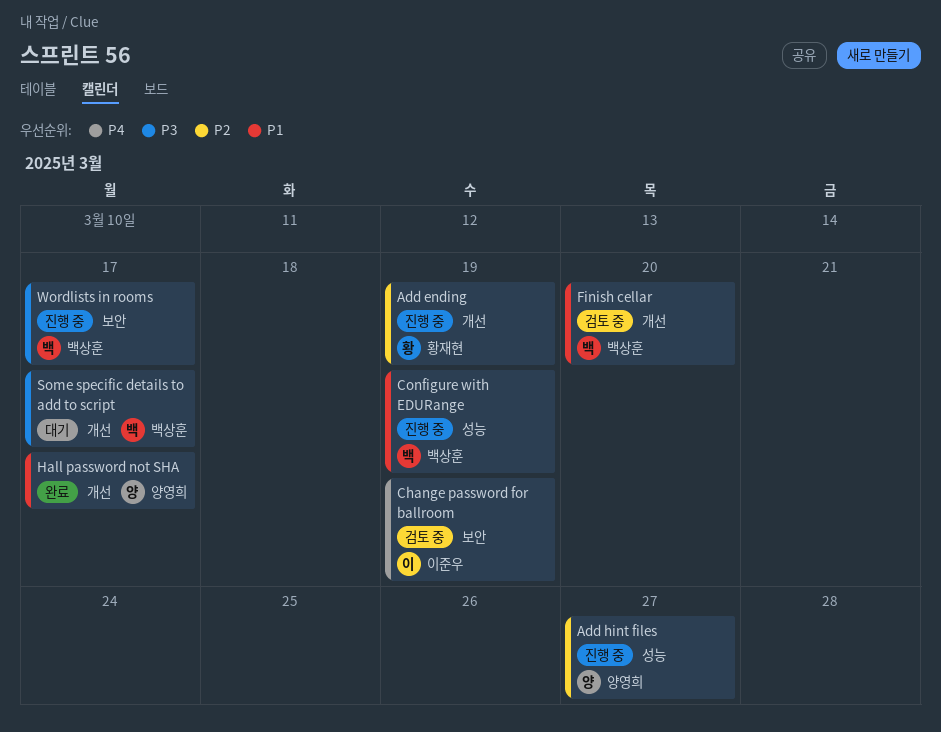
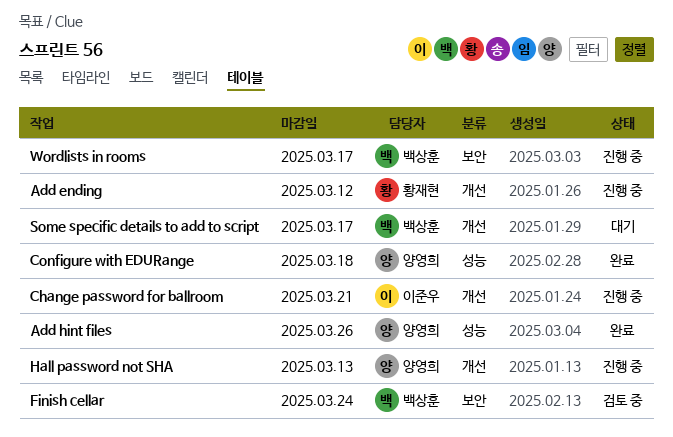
Add ending, due: Mar 19 -> Mar 12
Add hint files, status: 진행 중 -> 완료
Add hint files, due: Mar 27 -> Mar 26
Change password for ballroom, status: 검토 중 -> 진행 중
Change password for ballroom, label: 보안 -> 개선
Change password for ballroom, due: Mar 19 -> Mar 21
Configure with EDURange, status: 진행 중 -> 완료
Configure with EDURange, owner: 백상훈 -> 양영희
Configure with EDURange, due: Mar 19 -> Mar 18
Finish cellar, label: 개선 -> 보안
Finish cellar, due: Mar 20 -> Mar 24
Hall password not SHA, status: 완료 -> 진행 중
Hall password not SHA, due: Mar 17 -> Mar 13

